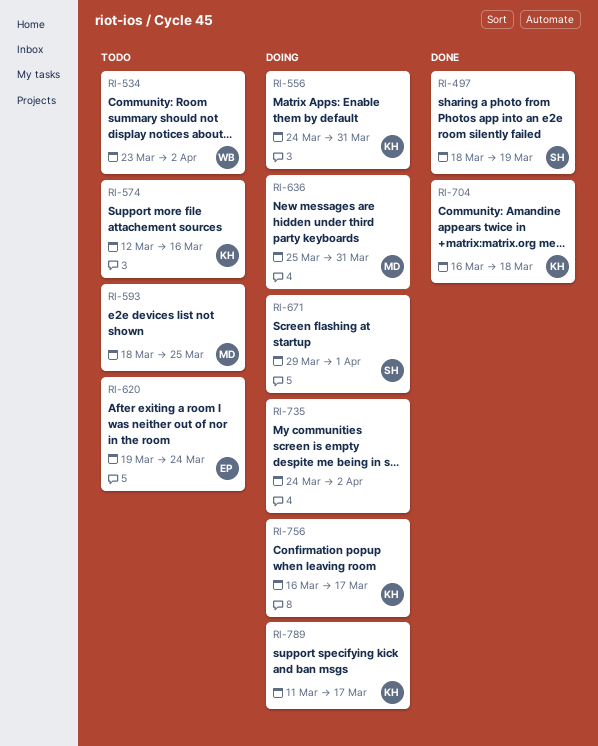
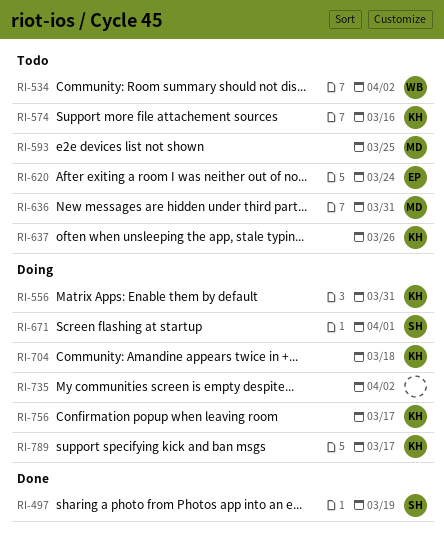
RI-636, status: Doing -> Todo
RI-637: none -> present
RI-704, status: Done -> Doing

